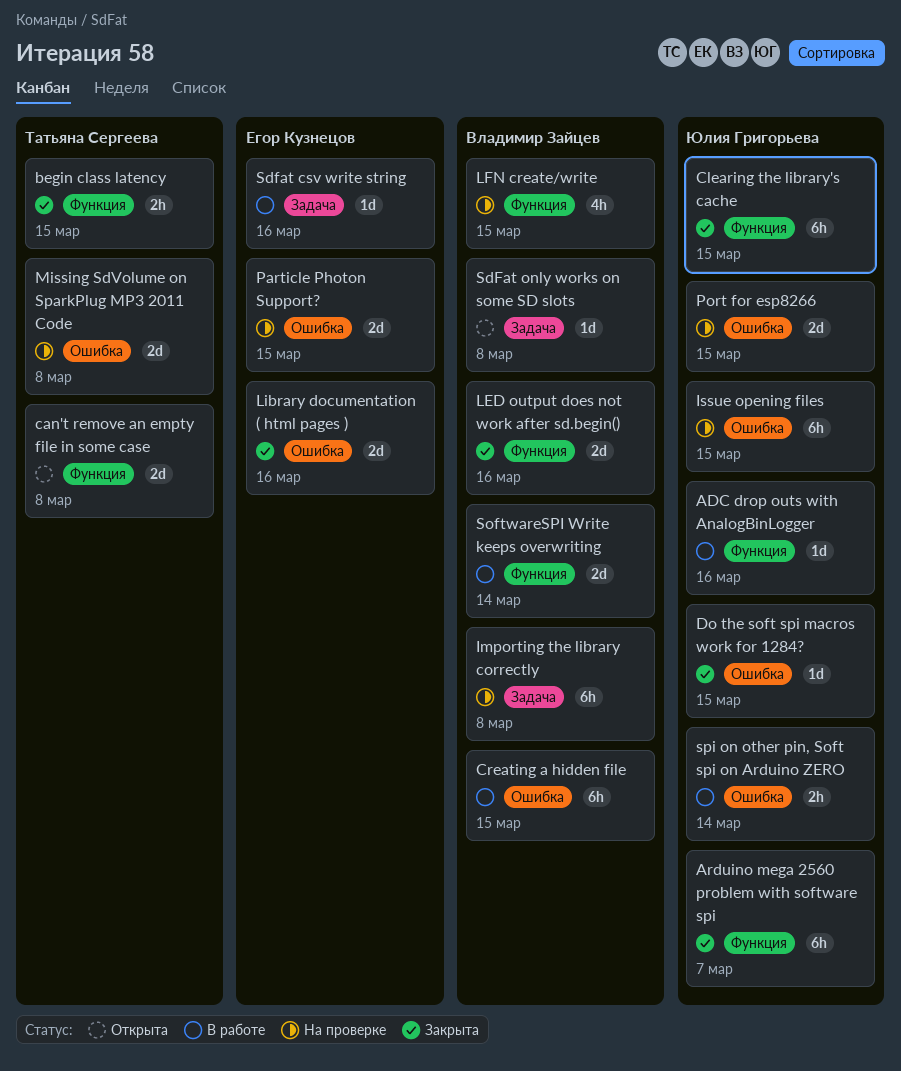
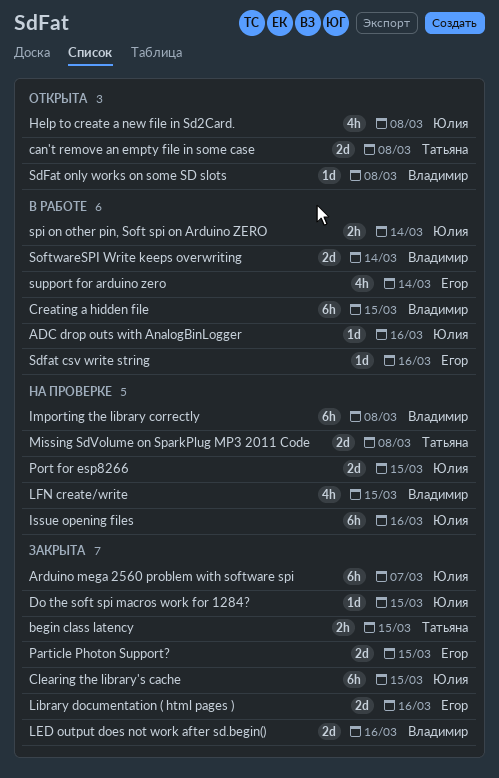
Help to create a new file in Sd2Card.: none -> present
Issue opening files, due: Mar 15 -> Mar 16
Particle Photon Support?, status: На проверке -> Закрыта
support for arduino zero: none -> present

